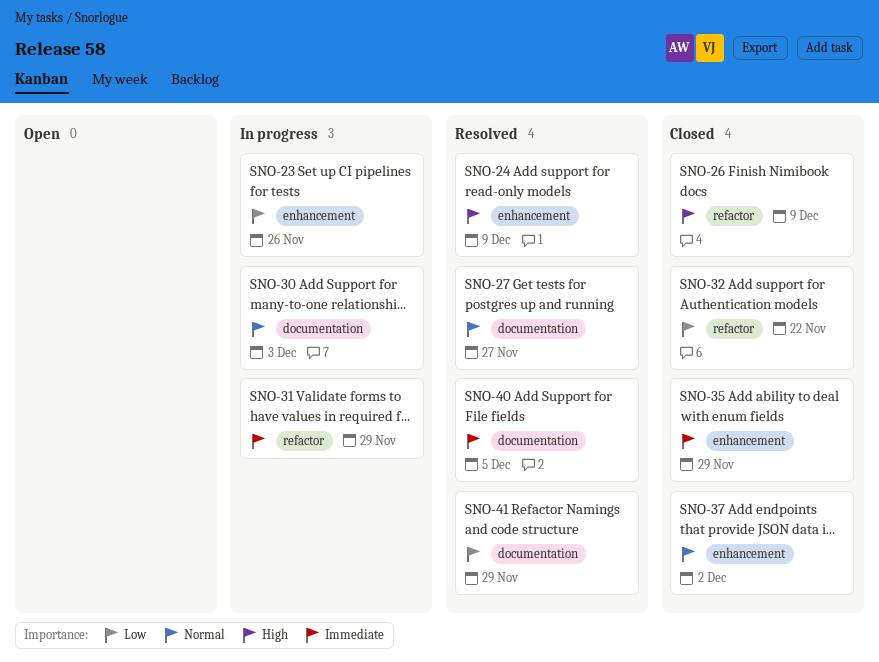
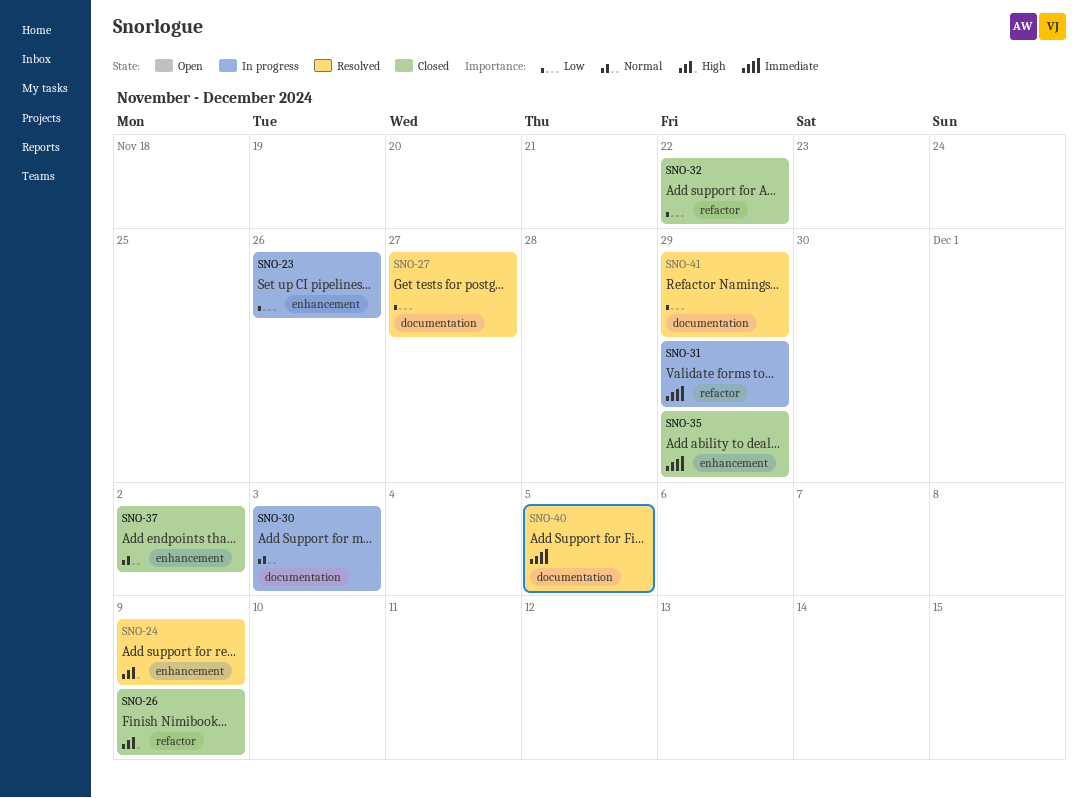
SNO-27, priority: Normal -> Low

